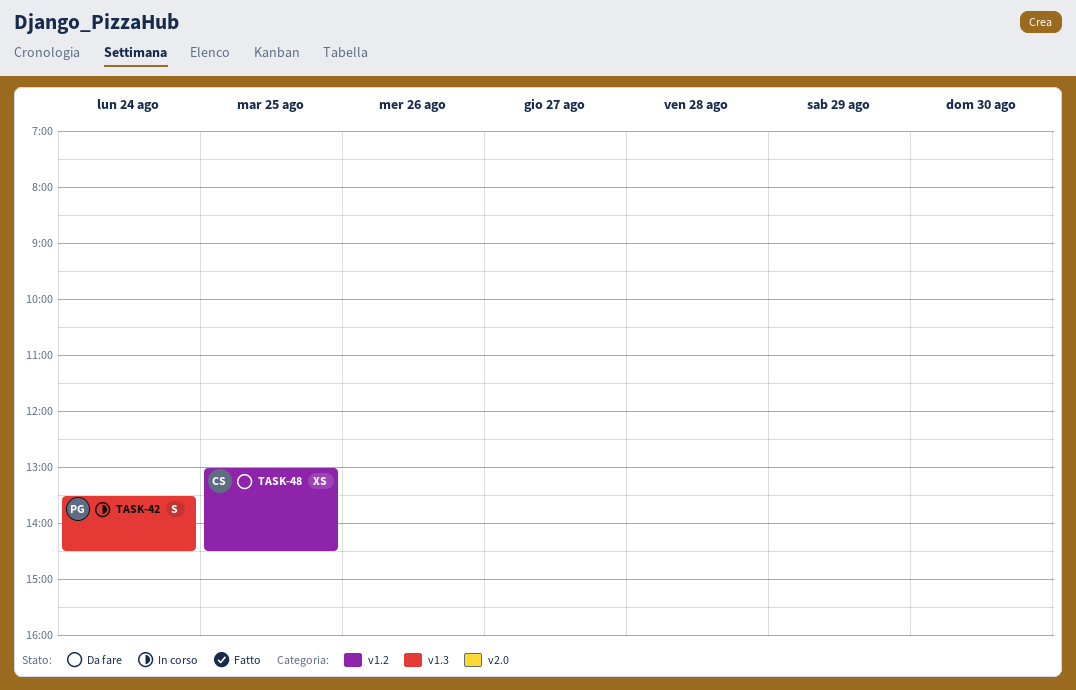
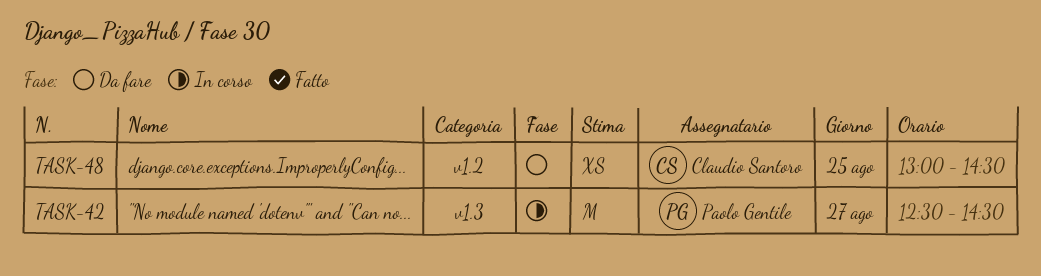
TASK-42, estimate: S -> M
TASK-42, day: Aug 24 -> Aug 27
TASK-42, begins: 13:30 -> 12:30

